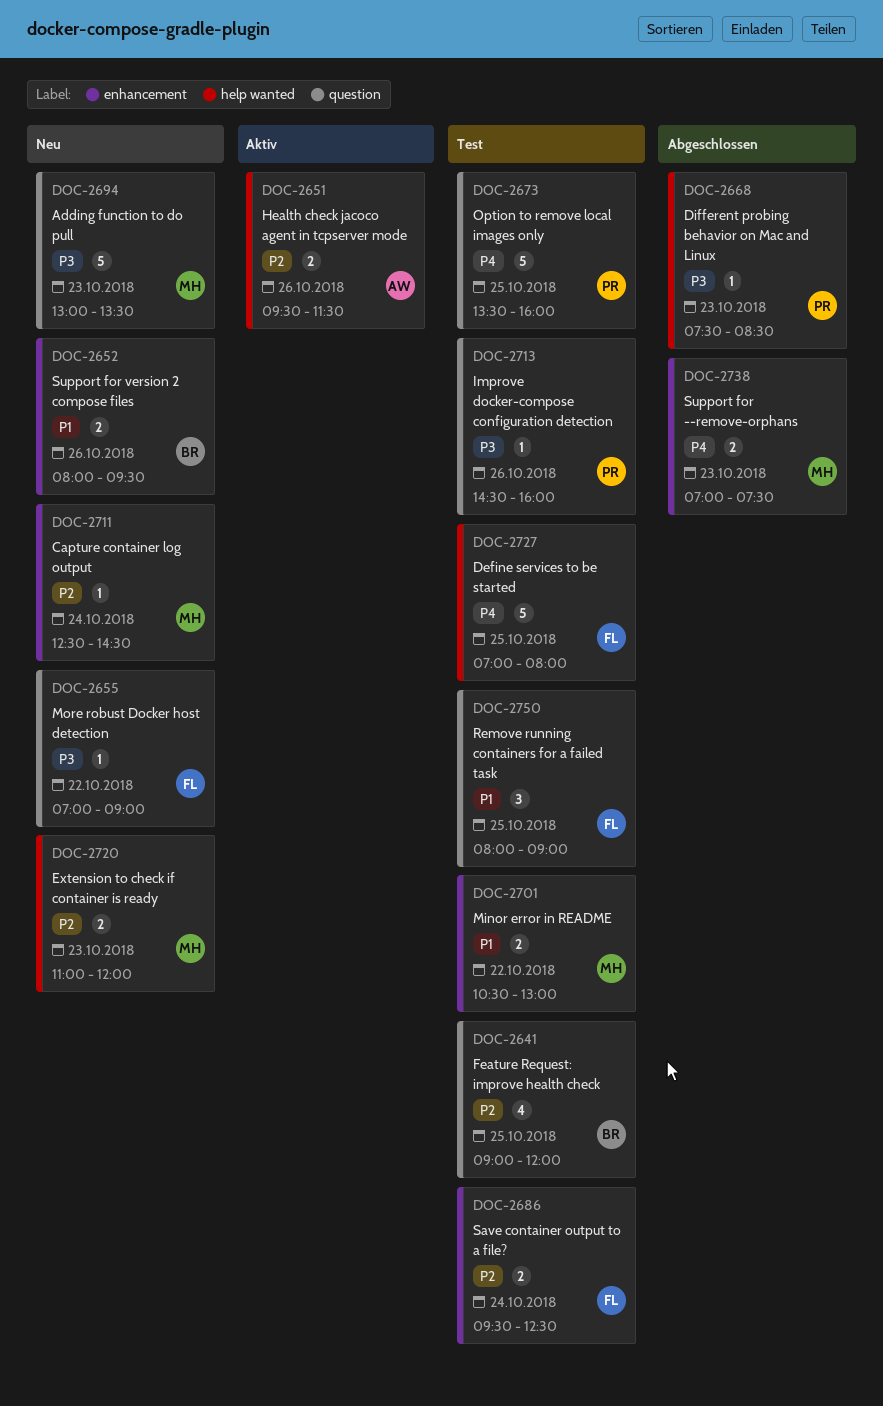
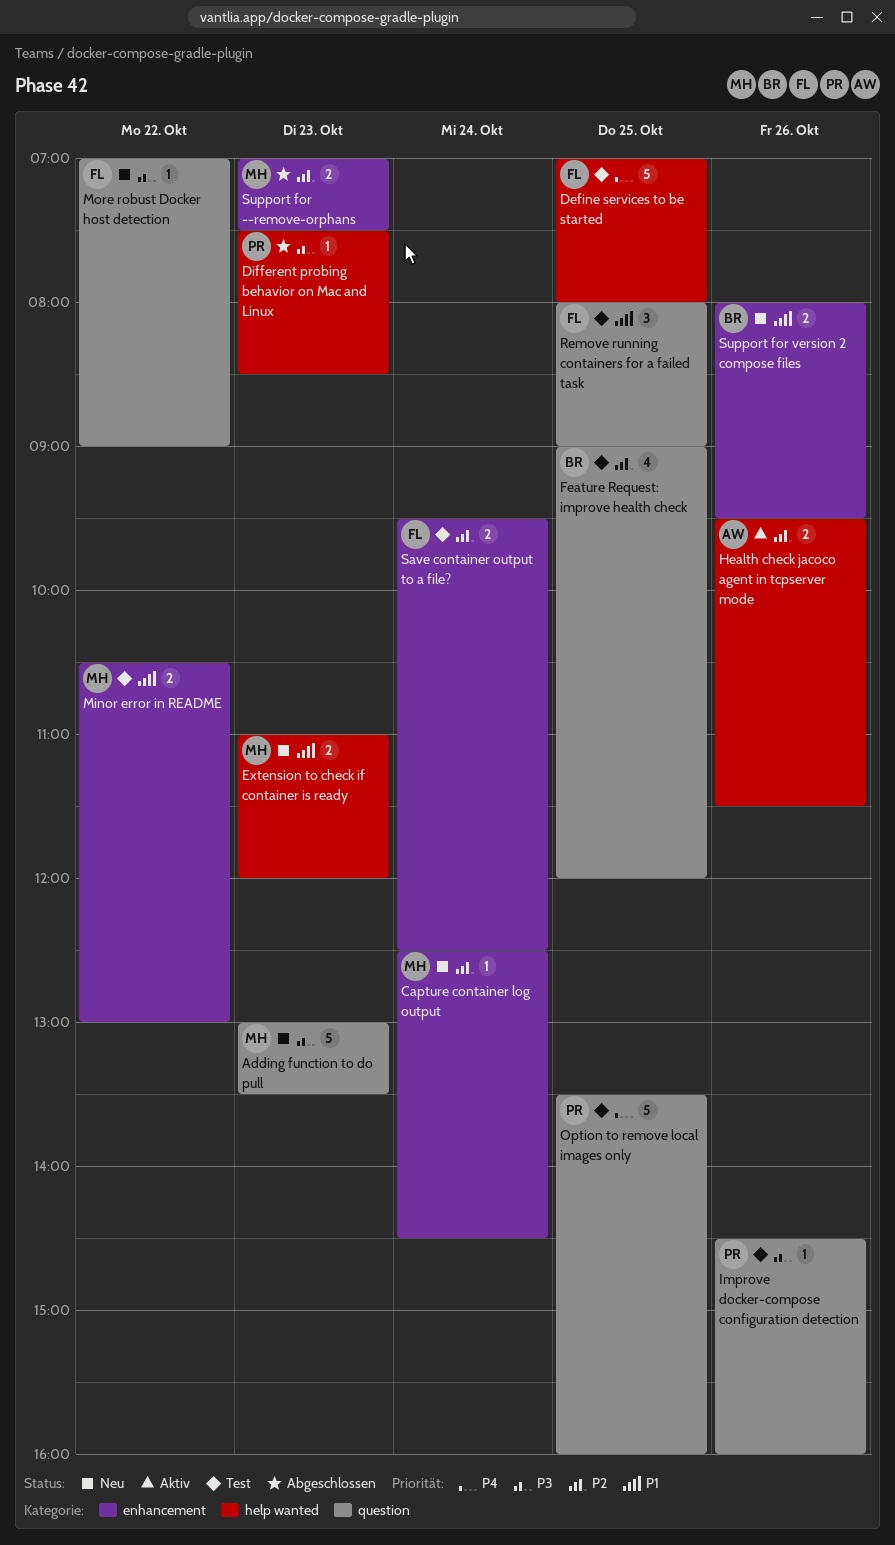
Extension to check if container is ready, priority: P2 -> P1
Support for --remove-orphans, priority: P4 -> P2

